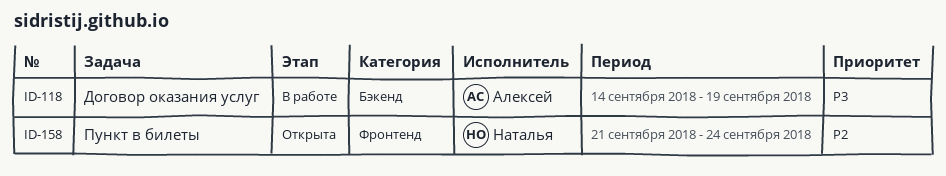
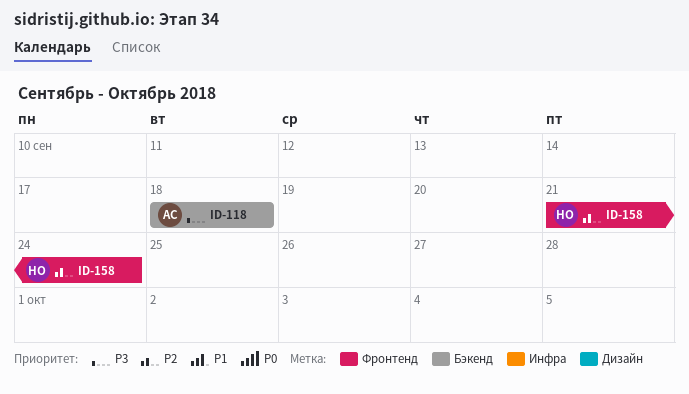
ID-118, start: Sep 14 -> Sep 18
ID-118, due: Sep 19 -> Sep 18

